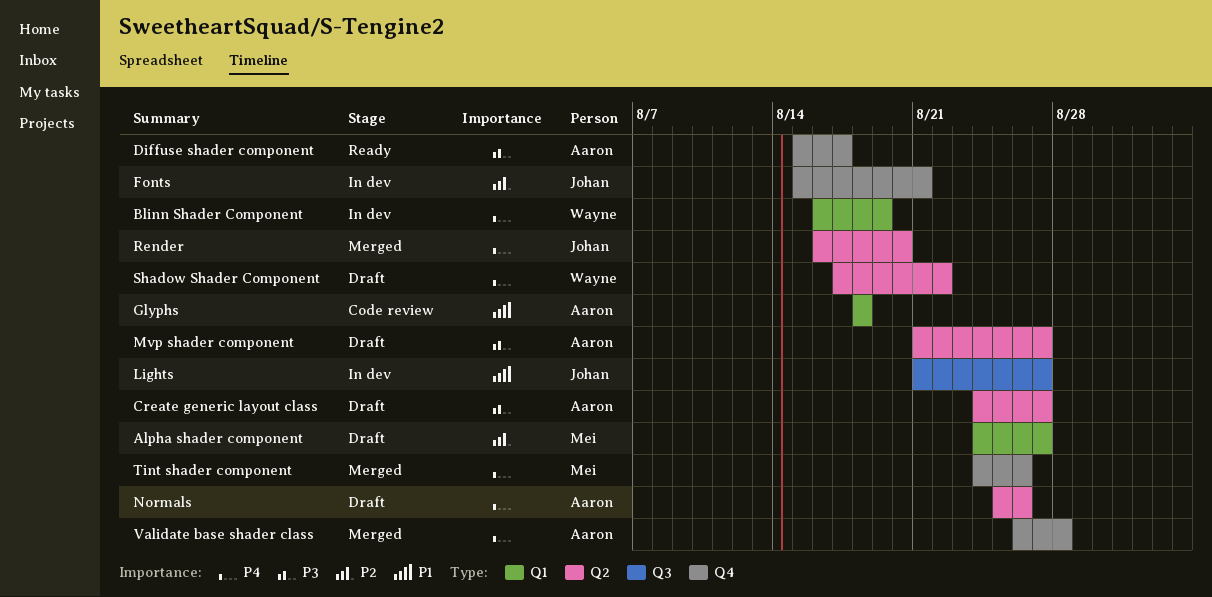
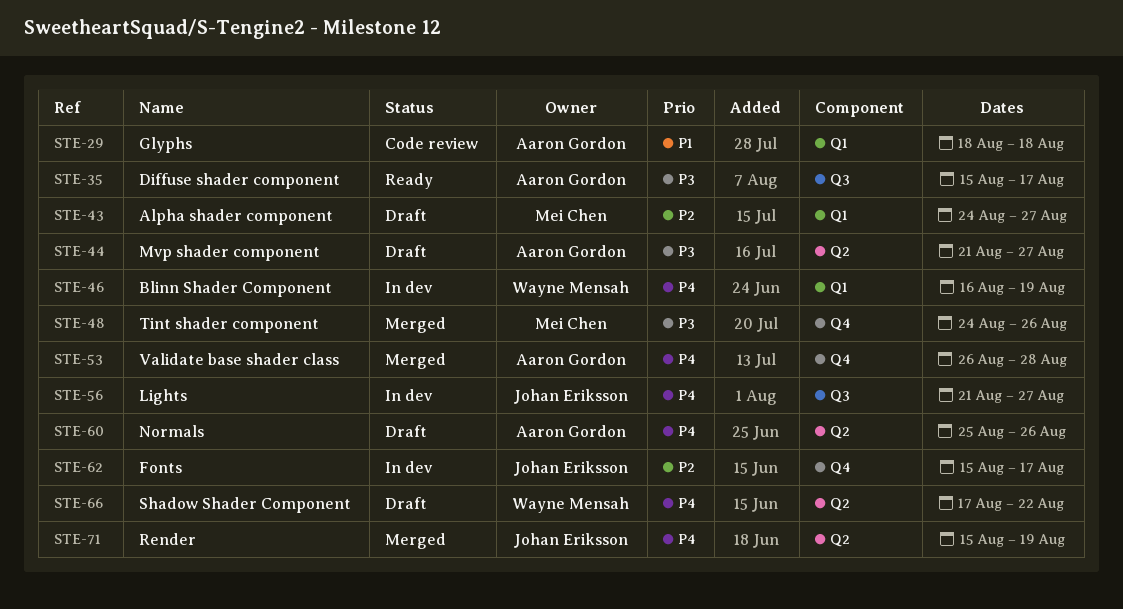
Create generic layout class: present -> none
Diffuse shader component, label: Q4 -> Q3
Fonts, due: Aug 21 -> Aug 17
Lights, priority: P1 -> P4
Render, start: Aug 16 -> Aug 15
Render, due: Aug 20 -> Aug 19
Tint shader component, priority: P4 -> P3

